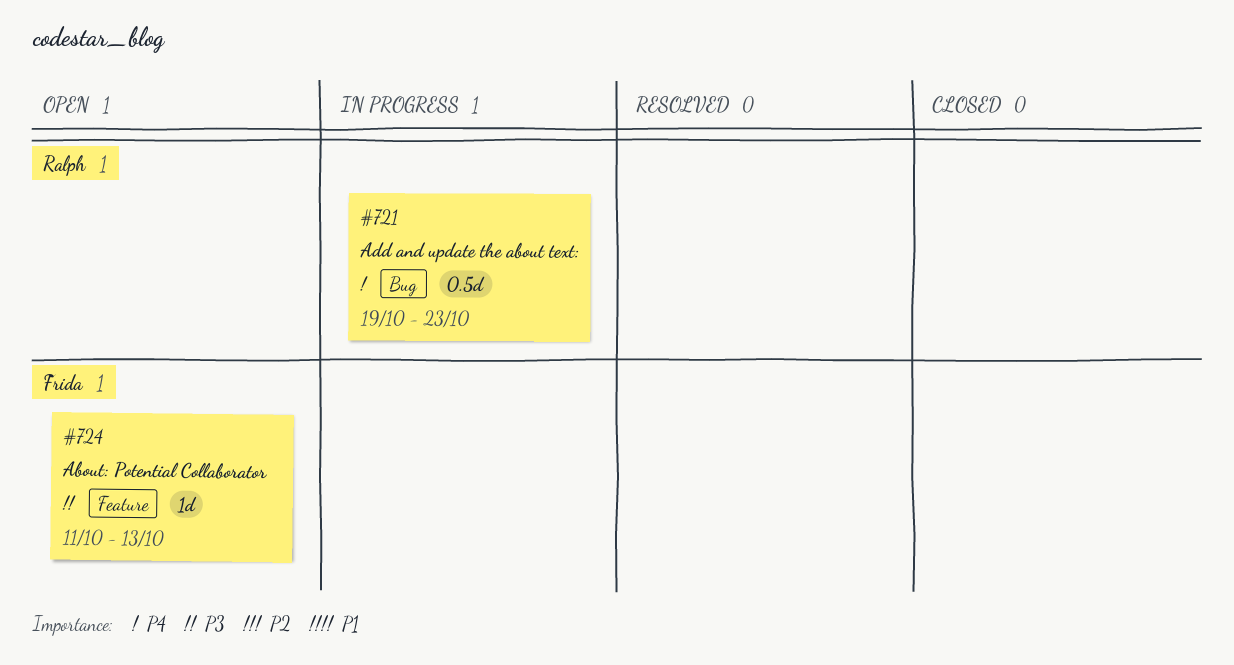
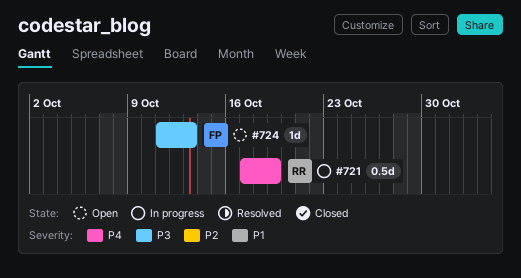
#721, start: Oct 19 -> Oct 17
#721, due: Oct 23 -> Oct 19

